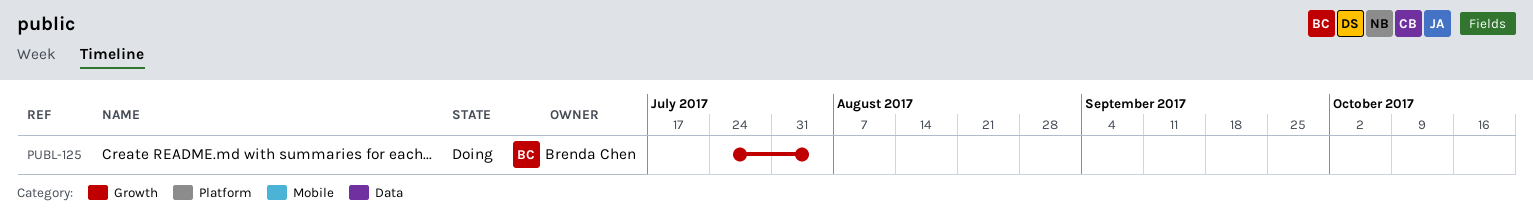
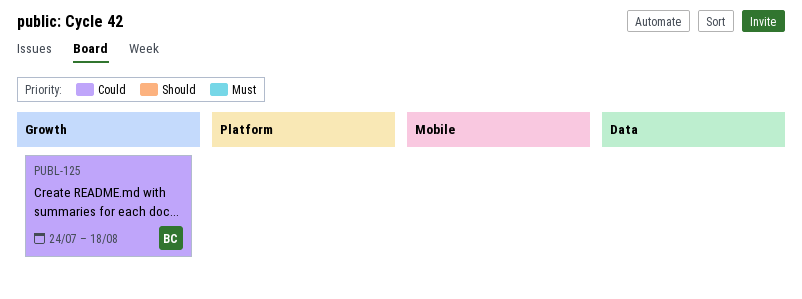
PUBL-125, due: Aug 4 -> Aug 18

